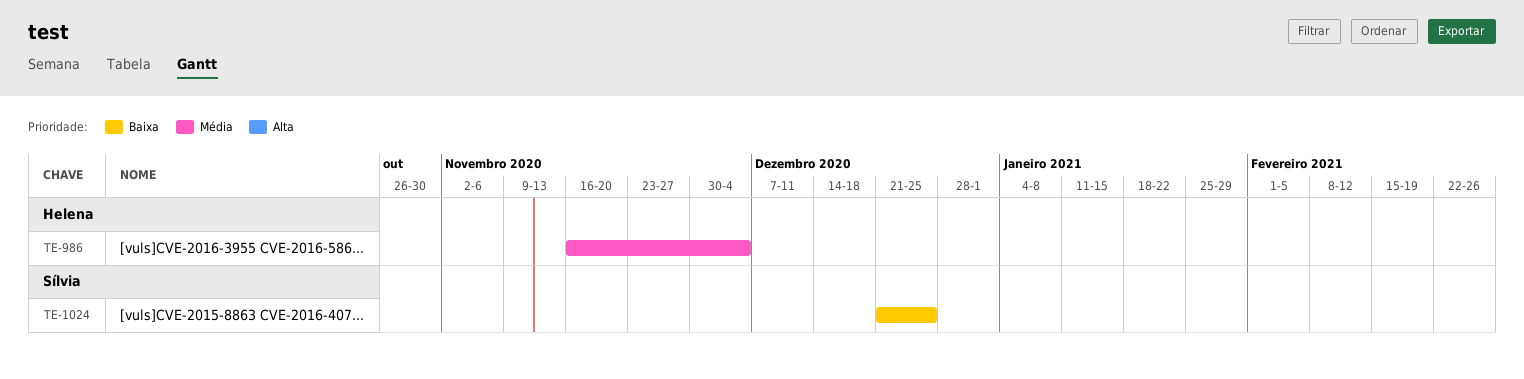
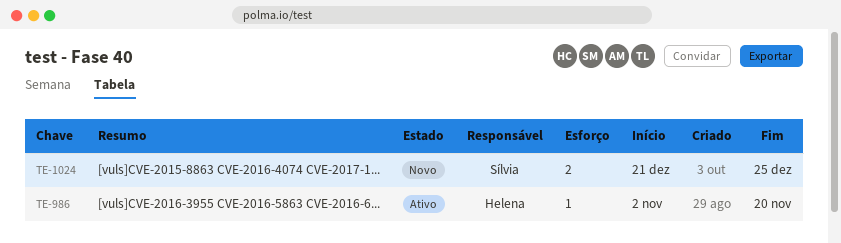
TE-986, start: Nov 16 -> Nov 2
TE-986, due: Dec 4 -> Nov 20

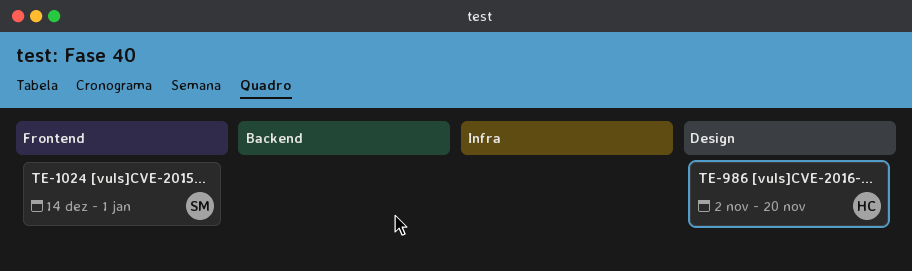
TE-1024, start: Dec 21 -> Dec 14
TE-1024, due: Dec 25 -> Jan 1

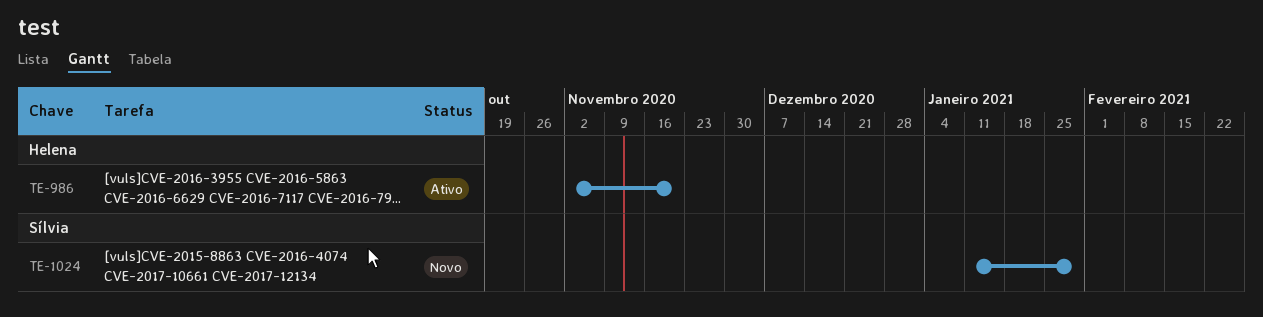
TE-1024, start: Dec 14 -> Jan 11
TE-1024, due: Jan 1 -> Jan 29

